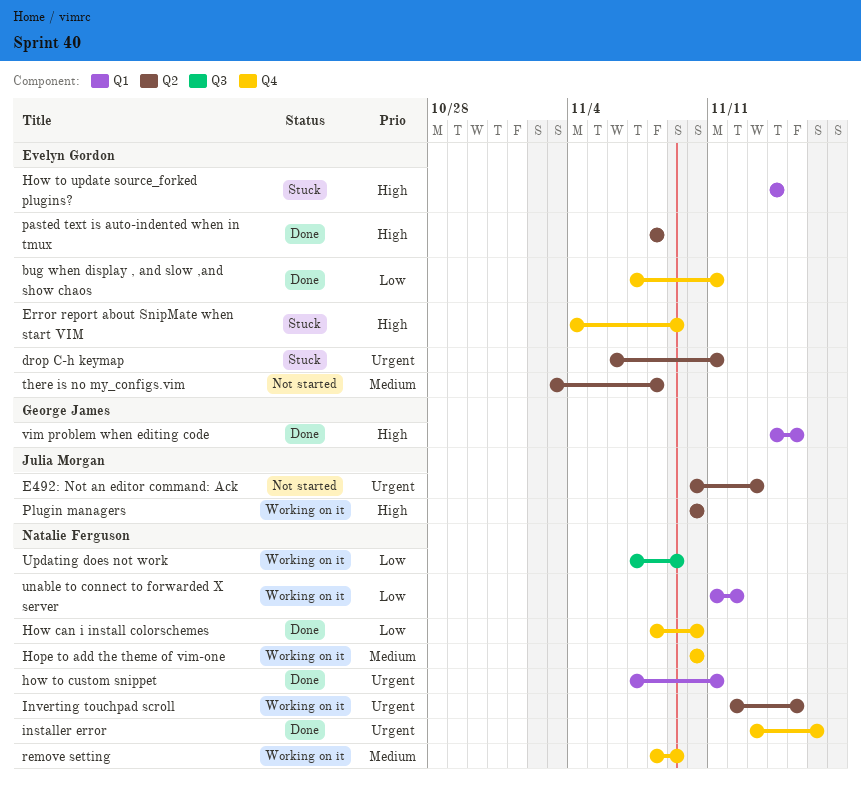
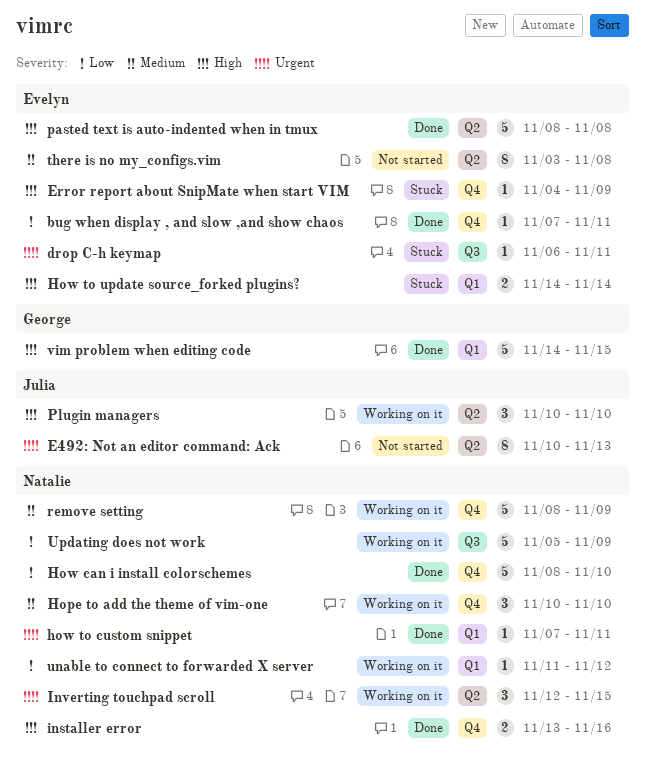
drop C-h keymap, label: Q2 -> Q3
installer error, priority: Urgent -> High
Updating does not work, start: Nov 7 -> Nov 5

